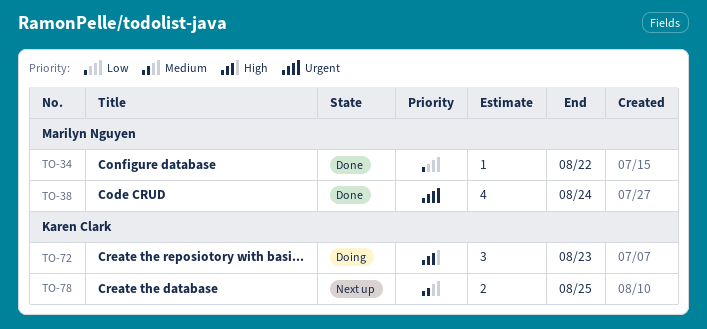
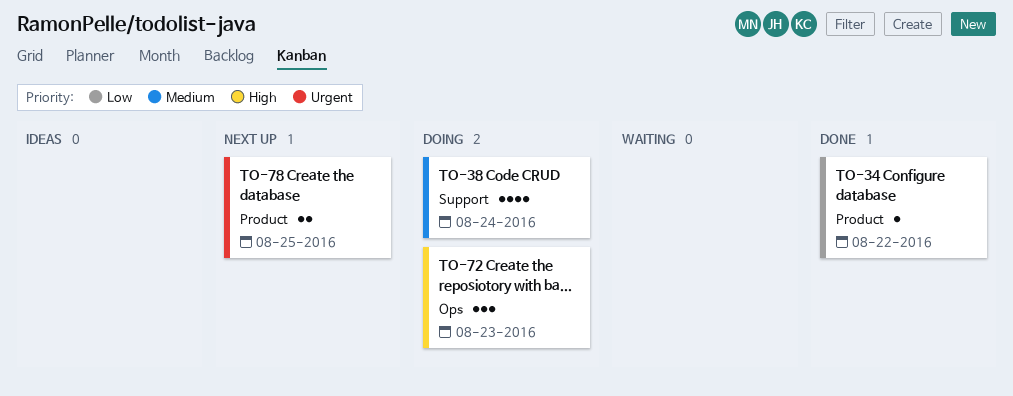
TO-38, status: Done -> Doing
TO-38, priority: Urgent -> Medium
TO-78, priority: Medium -> Urgent

